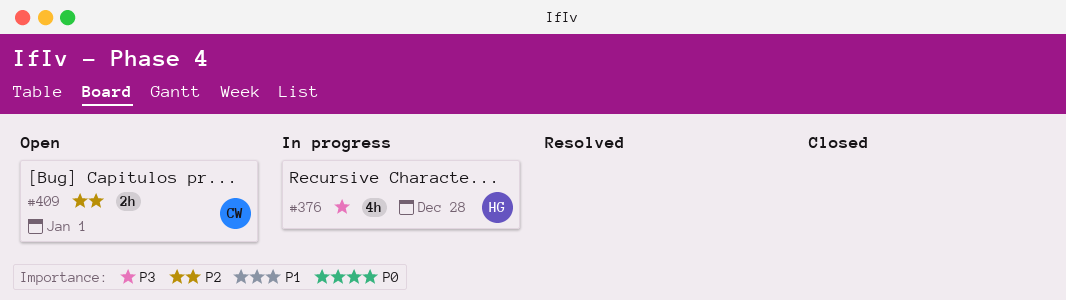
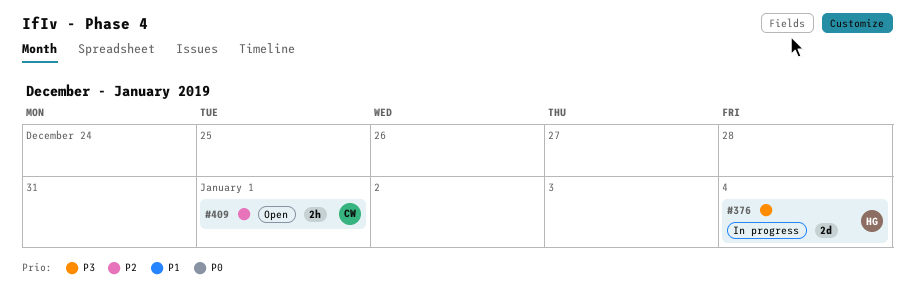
#376, estimate: 4h -> 2d
#376, due: Dec 28 -> Jan 4

